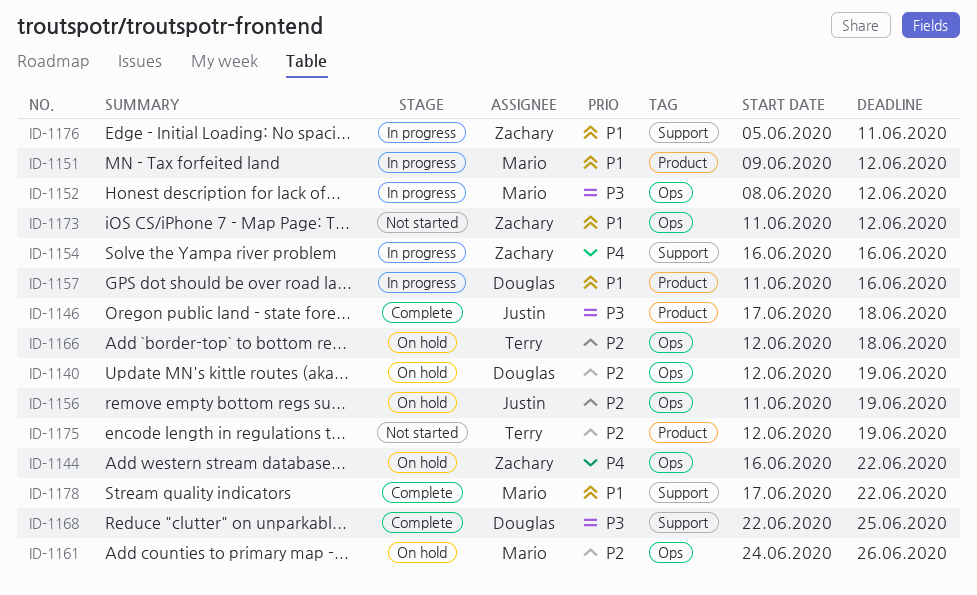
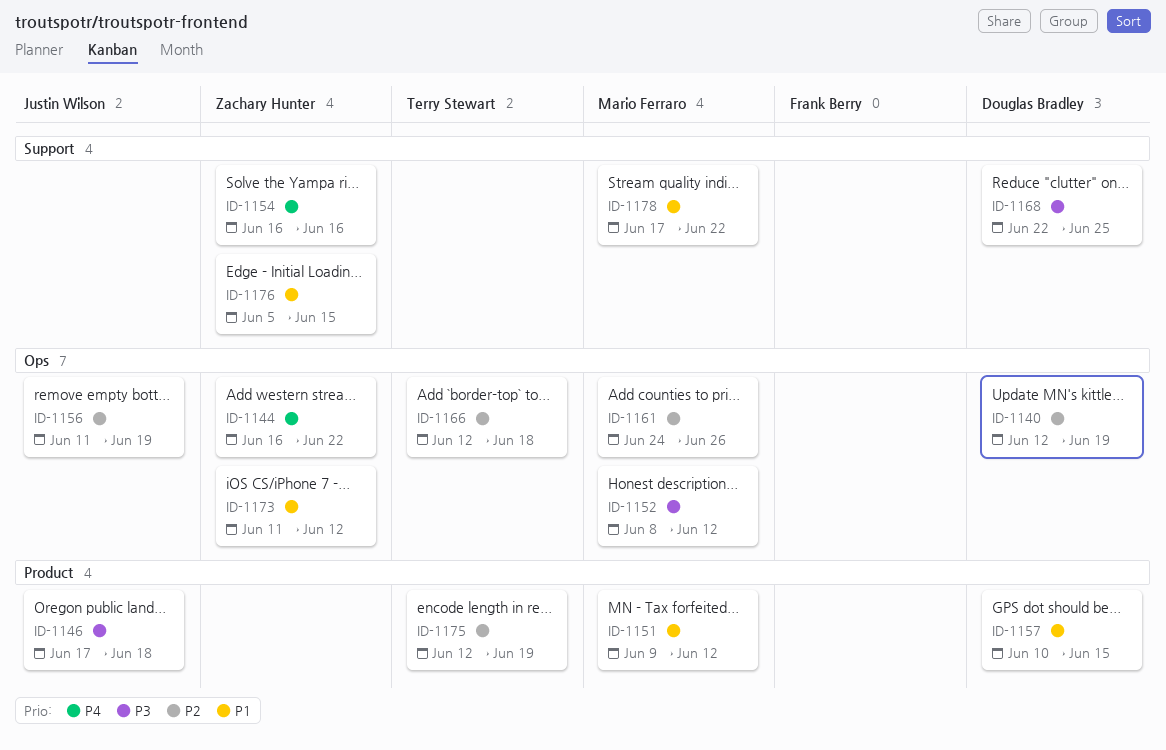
ID-1157, start: Jun 11 -> Jun 10
ID-1157, due: Jun 16 -> Jun 15
ID-1176, due: Jun 11 -> Jun 15

